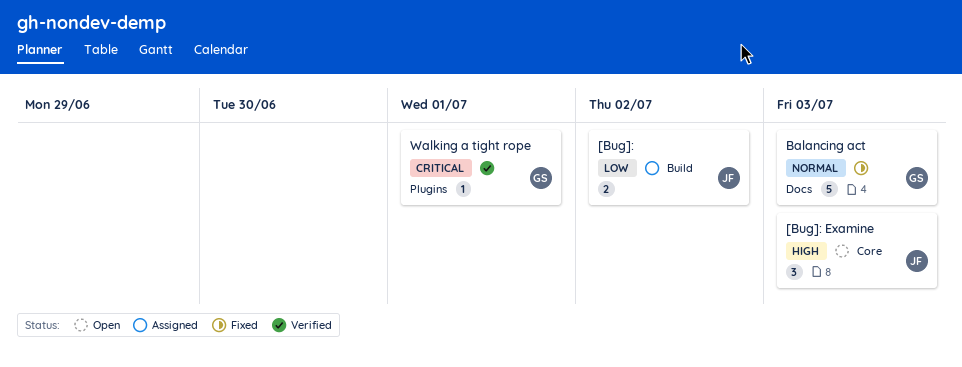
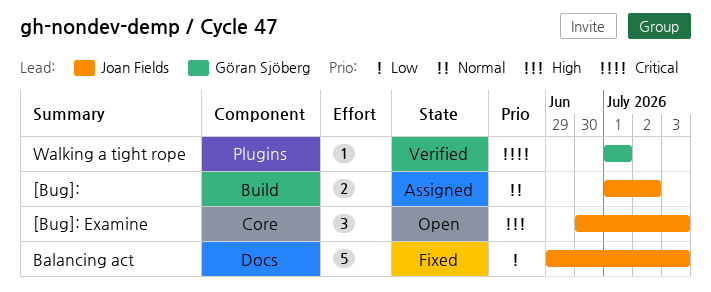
[Bug]:, priority: Low -> Normal
Balancing act, owner: Göran Sjöberg -> Joan Fields
Balancing act, priority: Normal -> Low

